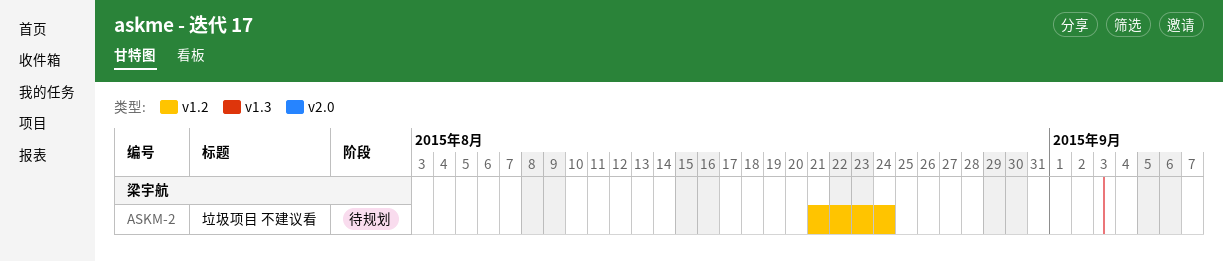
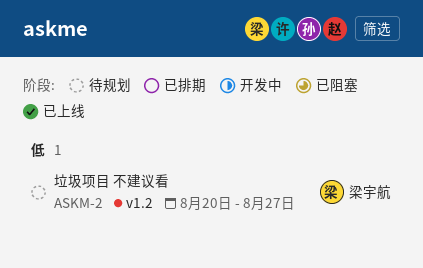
ASKM-2, start: Aug 21 -> Aug 20
ASKM-2, due: Aug 24 -> Aug 27

